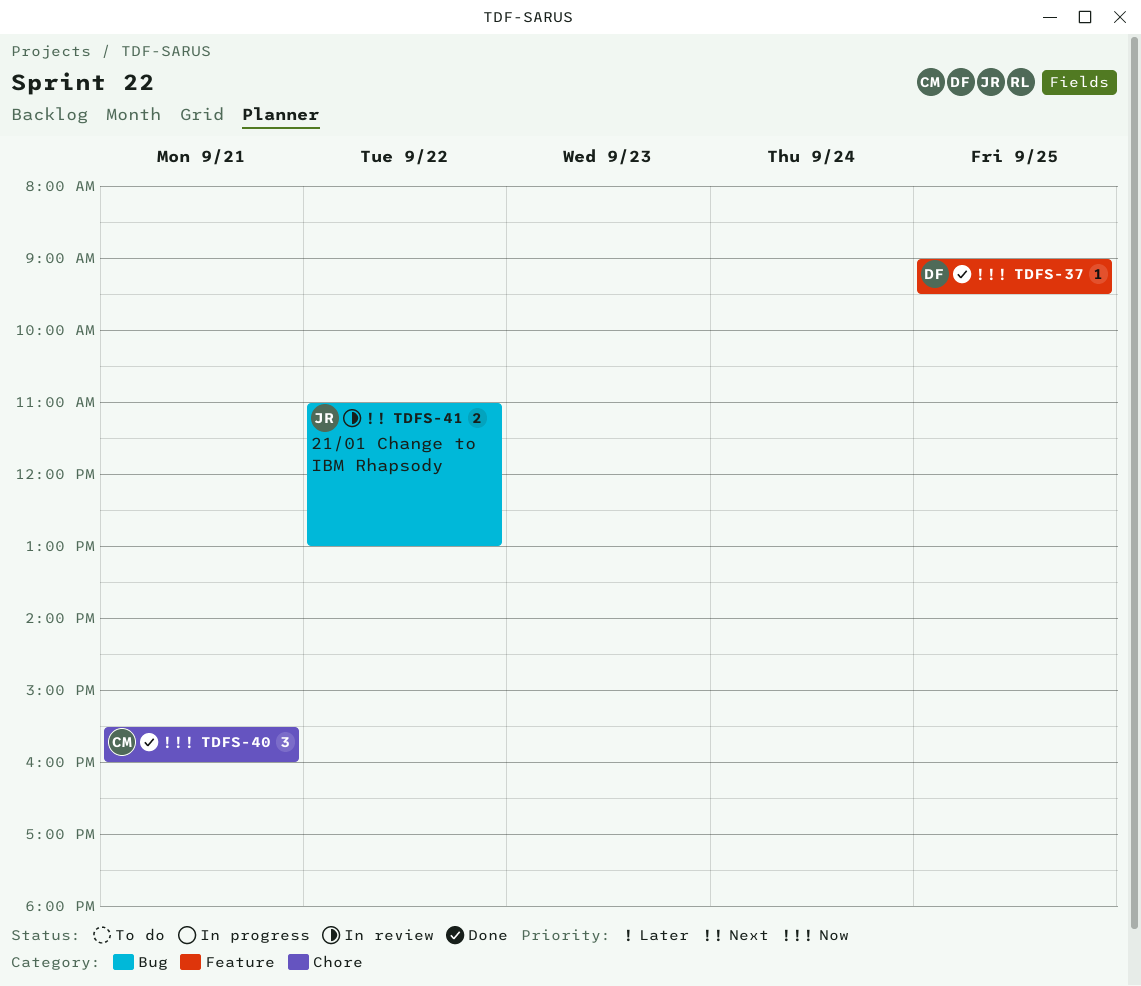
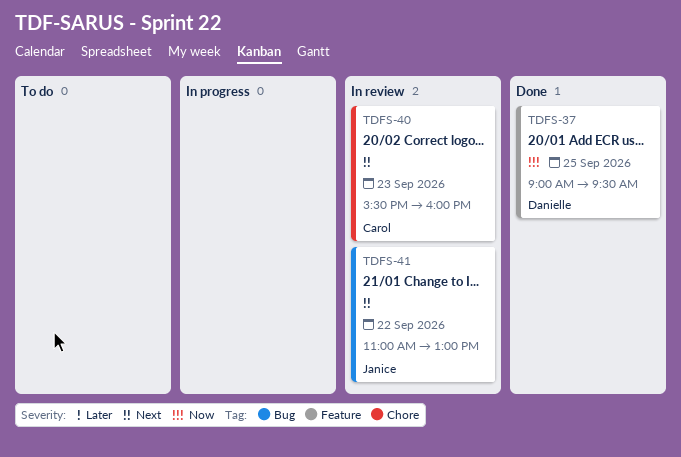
TDFS-40, status: Done -> In review
TDFS-40, priority: Now -> Next
TDFS-40, day: Sep 21 -> Sep 23

